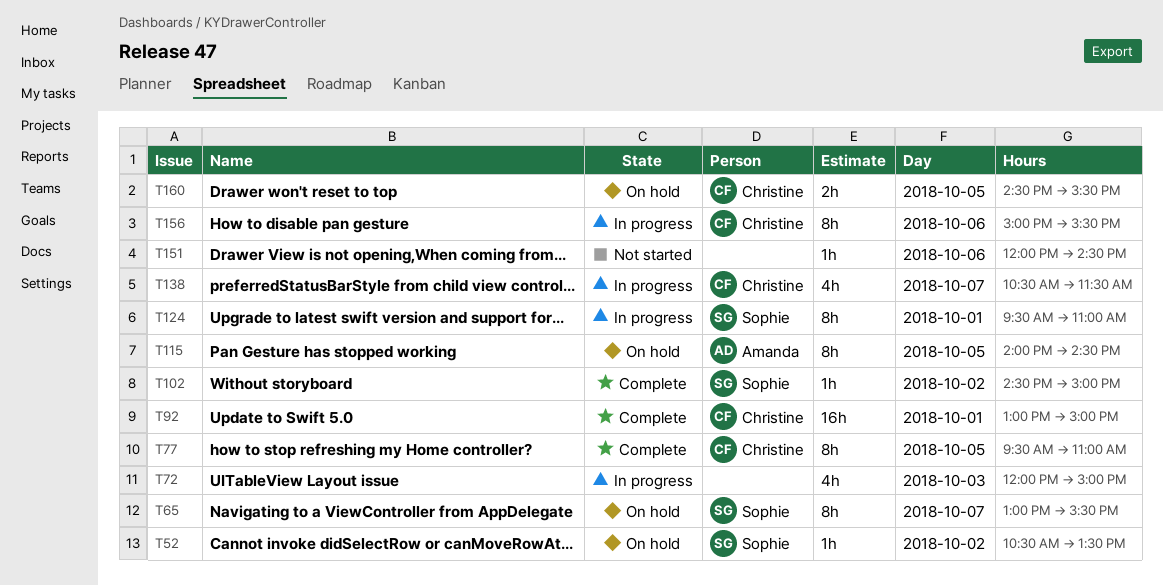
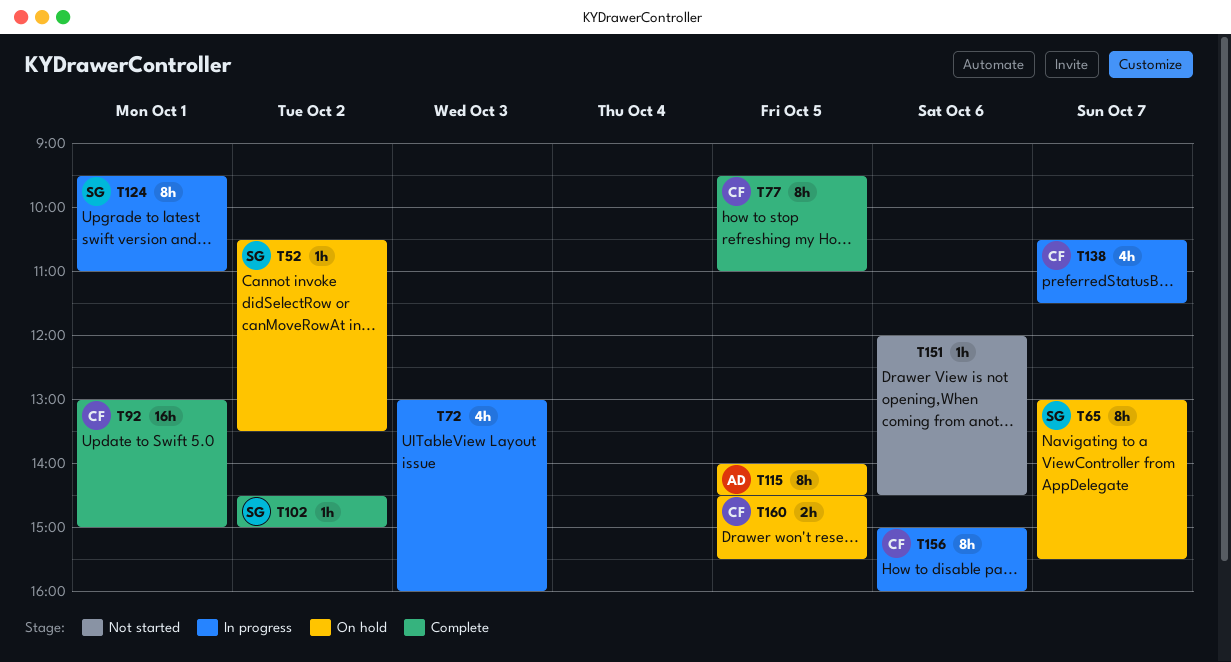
T72, begins: 12:00 -> 13:00
T72, ends: 15:00 -> 16:00
T156, ends: 15:30 -> 16:00

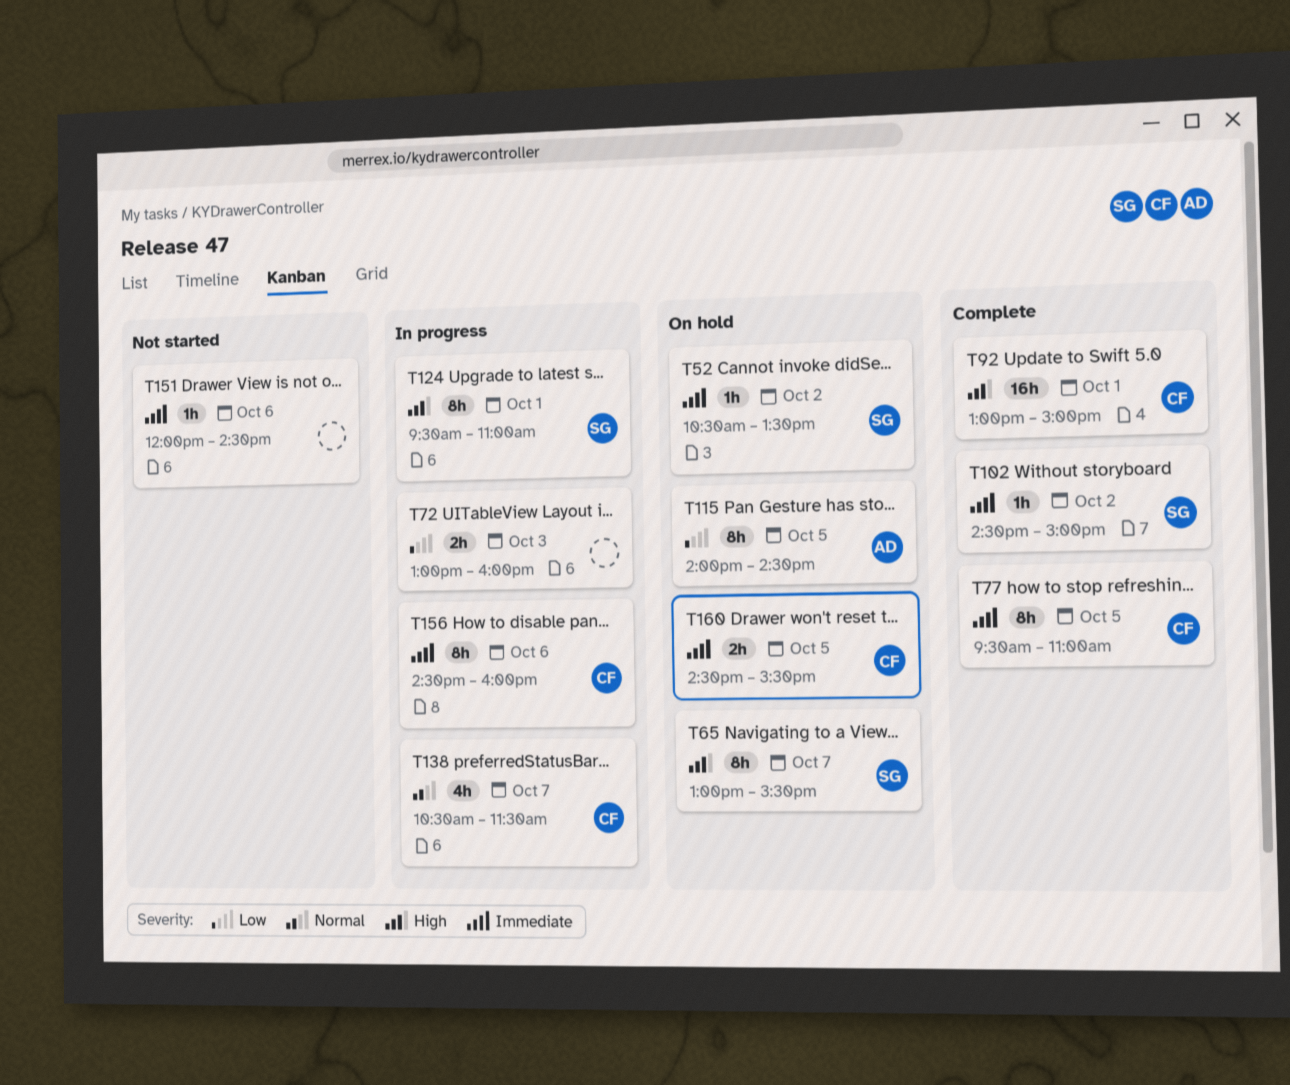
T72, estimate: 4h -> 2h
T156, begins: 15:00 -> 14:30

